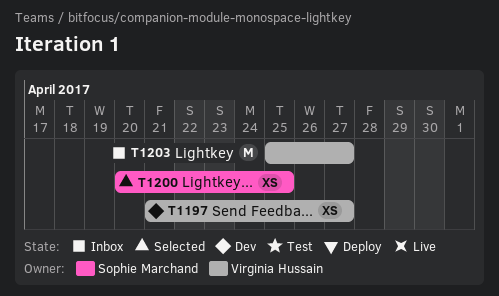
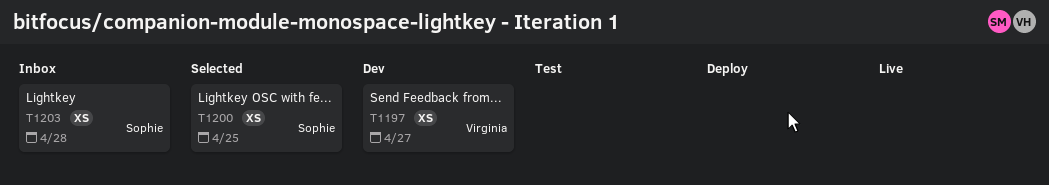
T1203, owner: Virginia Hussain -> Sophie Marchand
T1203, estimate: M -> XS
T1203, due: Apr 27 -> Apr 28

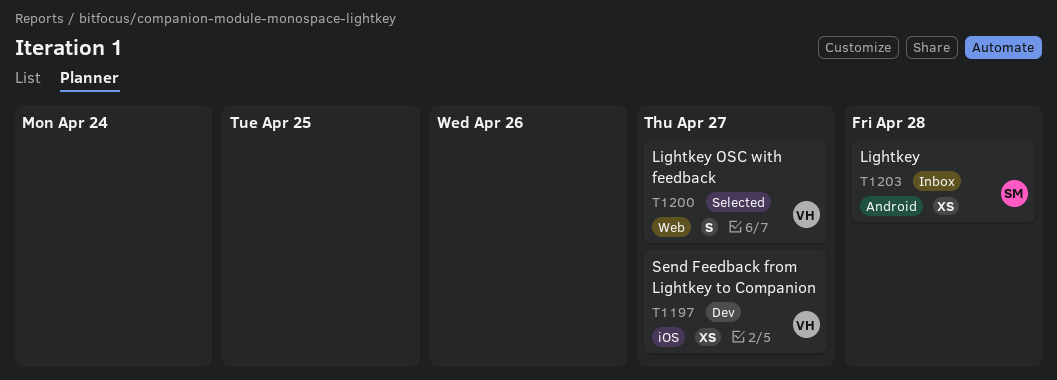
T1200, owner: Sophie -> Virginia
T1200, estimate: XS -> S
T1200, due: Apr 25 -> Apr 27

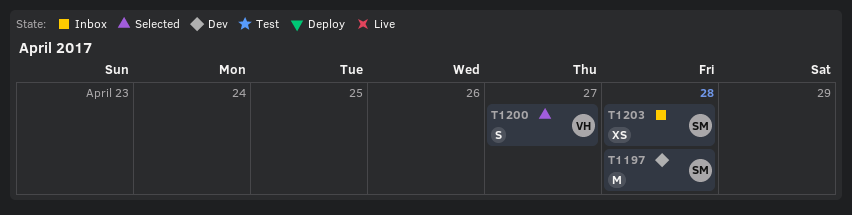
T1197, owner: VH -> SM
T1197, estimate: XS -> M
T1197, due: Apr 27 -> Apr 28

